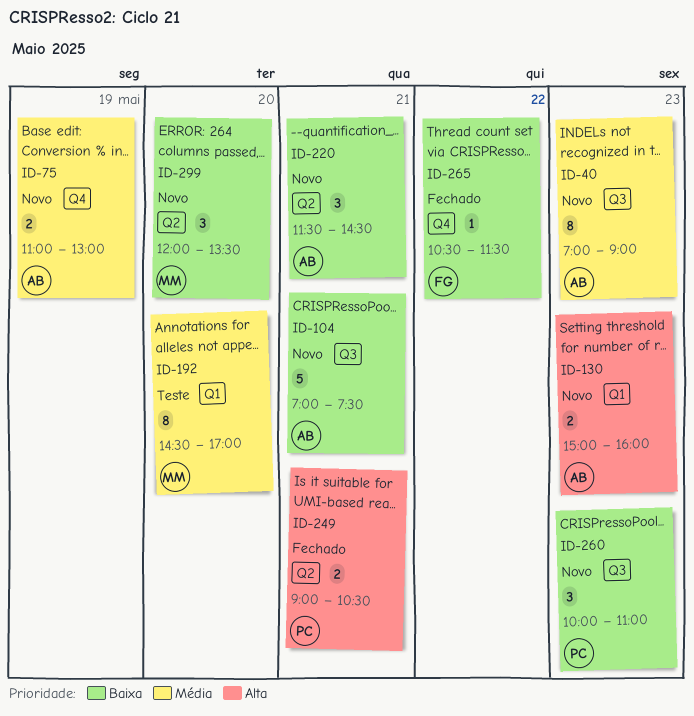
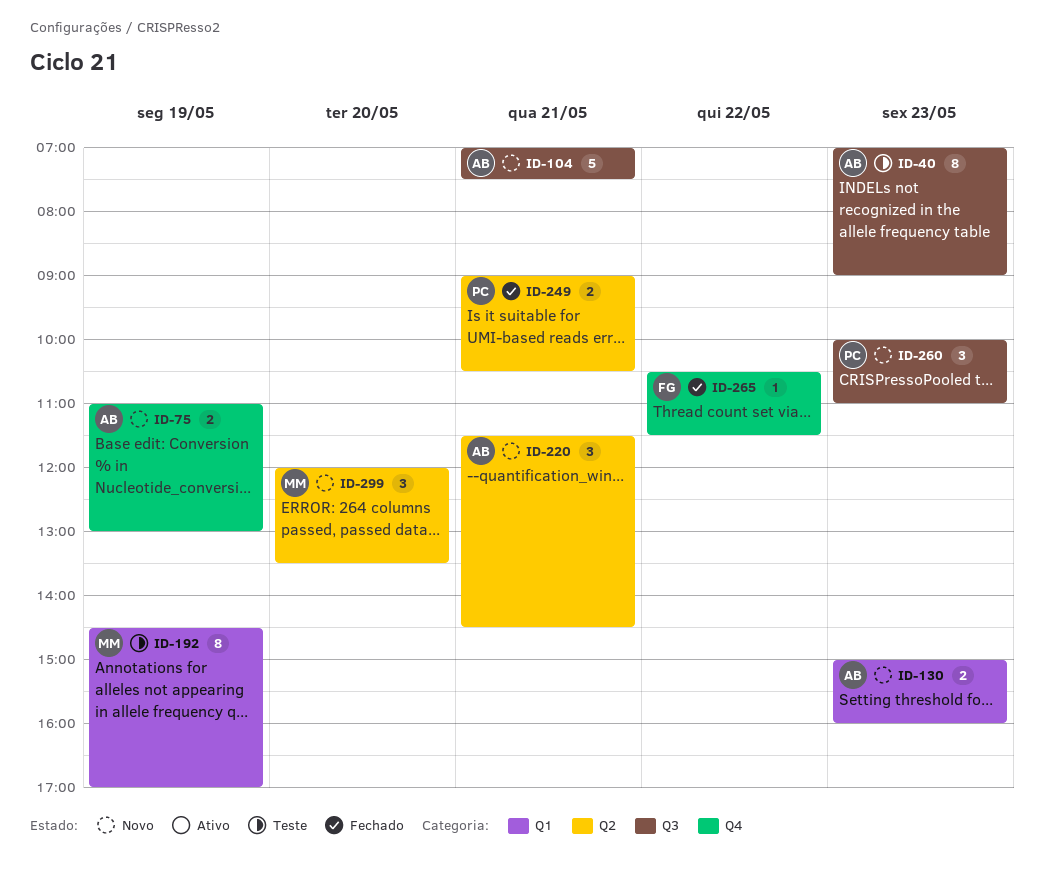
ID-40, status: Novo -> Teste
ID-192, day: May 20 -> May 19

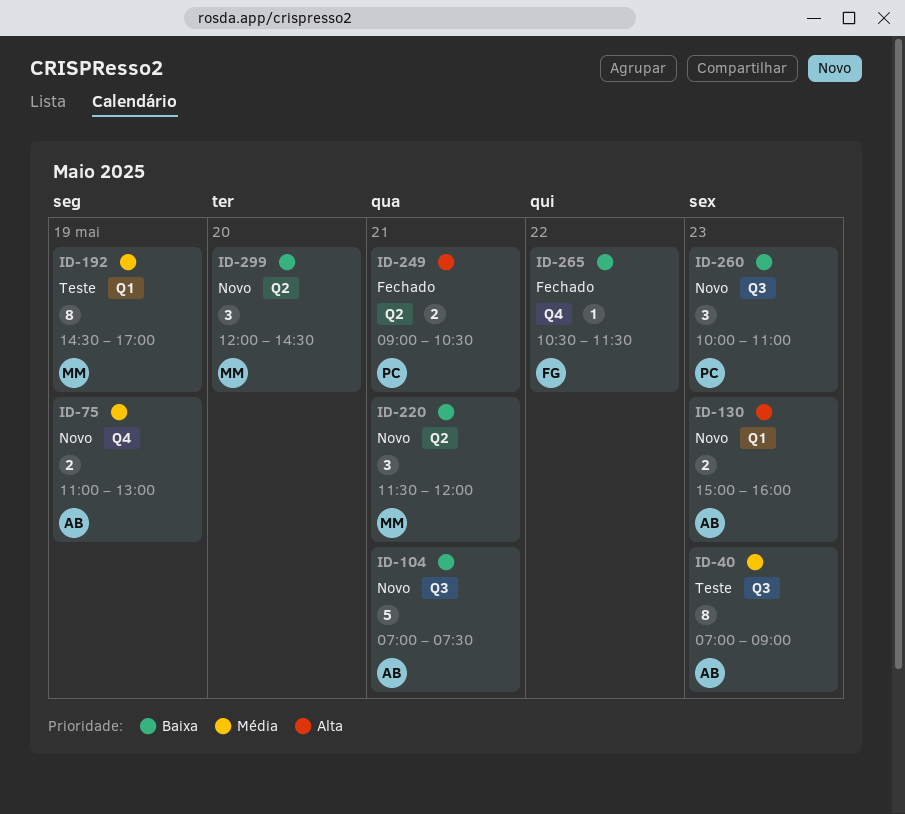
ID-220, owner: AB -> MM
ID-220, ends: 14:30 -> 12:00
ID-299, ends: 13:30 -> 14:30

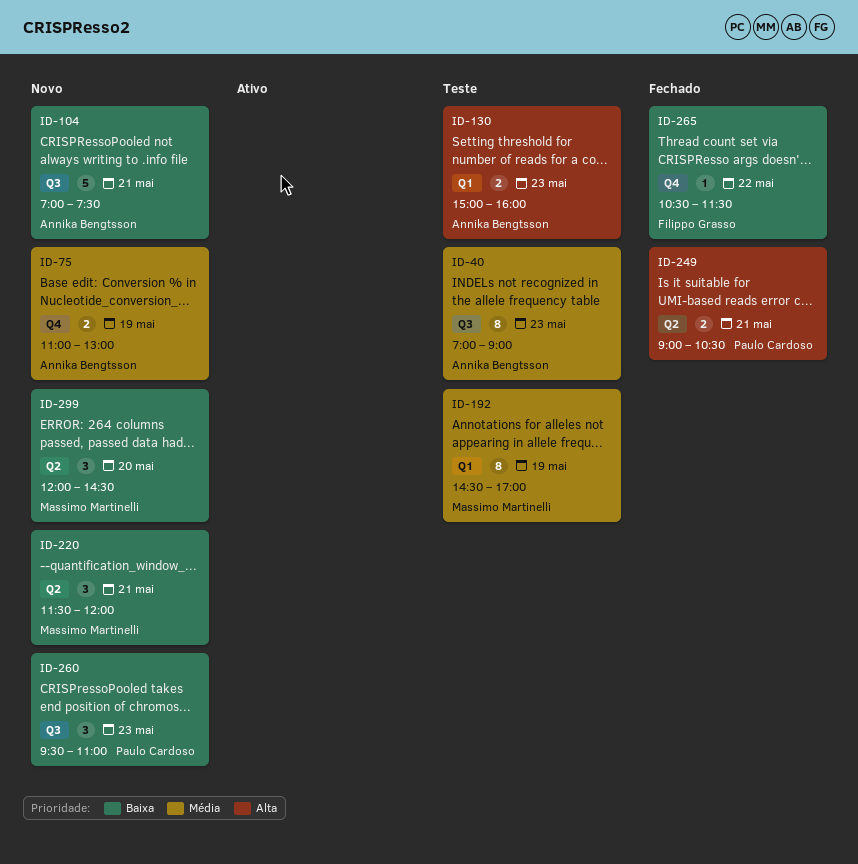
ID-130, status: Novo -> Teste
ID-260, begins: 10:00 -> 09:30

